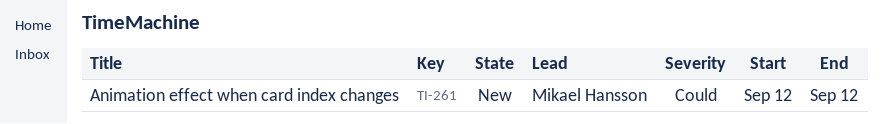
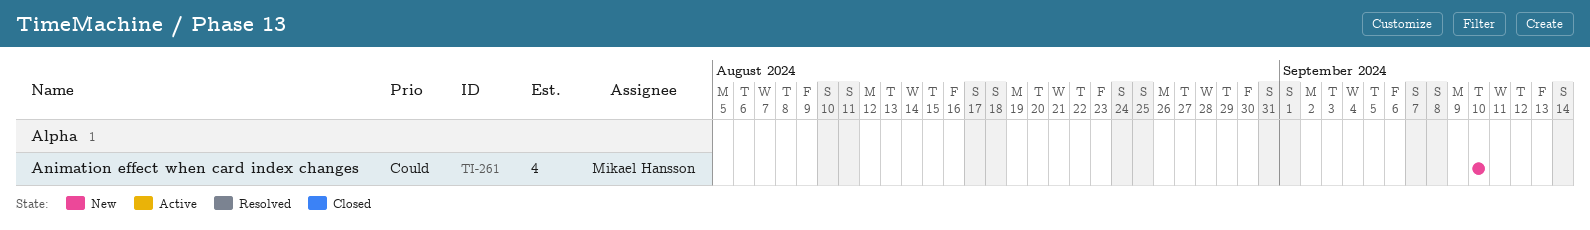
TI-261, start: Sep 12 -> Sep 10
TI-261, due: Sep 12 -> Sep 10

